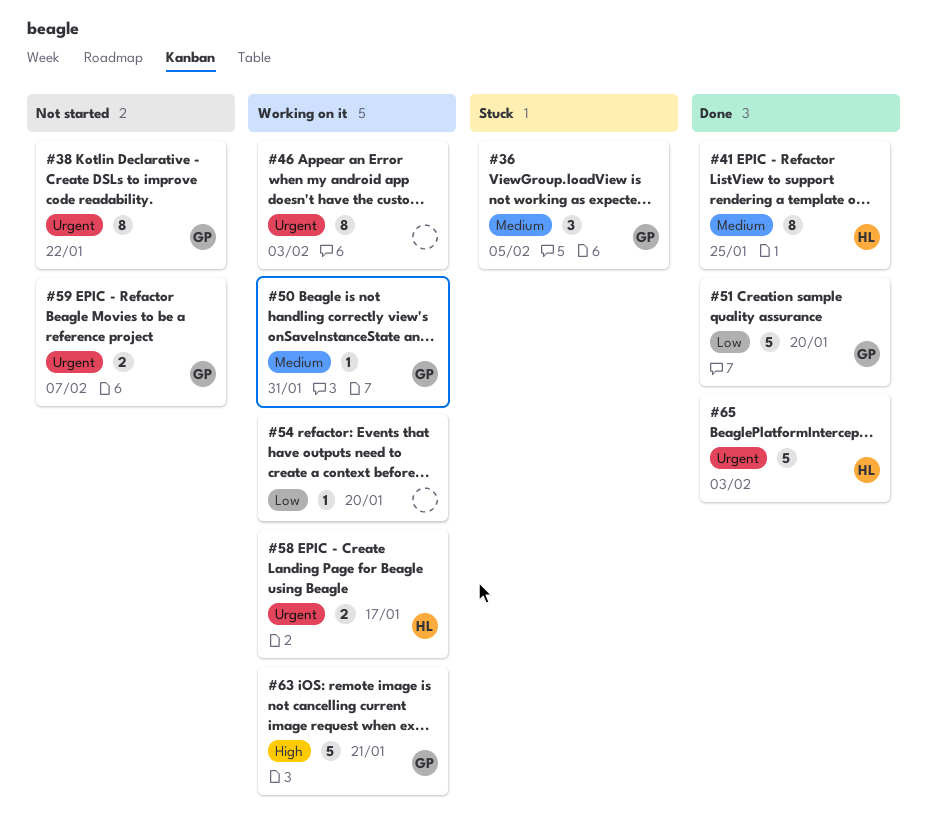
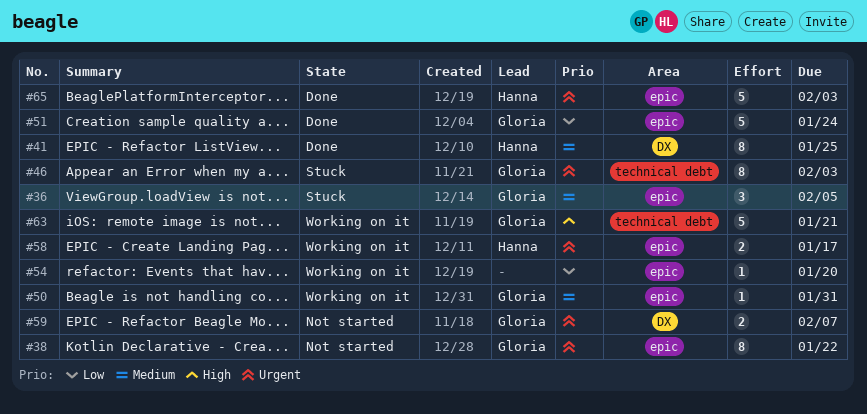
#46, status: Working on it -> Stuck
#46, owner: none -> Gloria
#51, due: Jan 20 -> Jan 24

